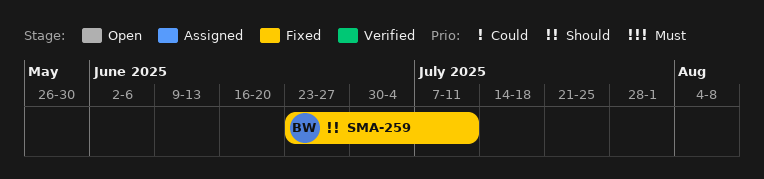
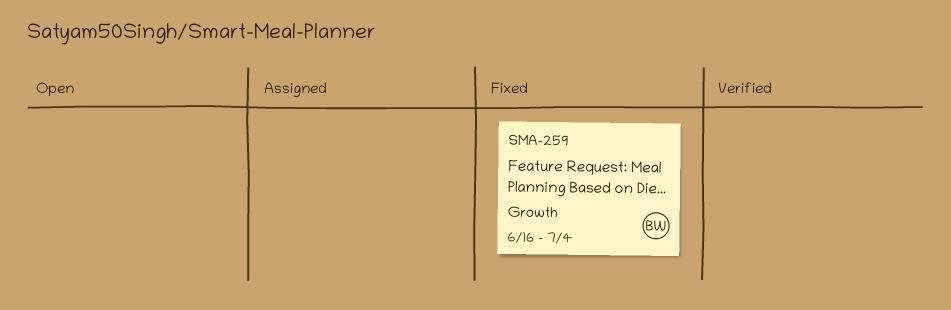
SMA-259, start: Jun 23 -> Jun 16
SMA-259, due: Jul 11 -> Jul 4

